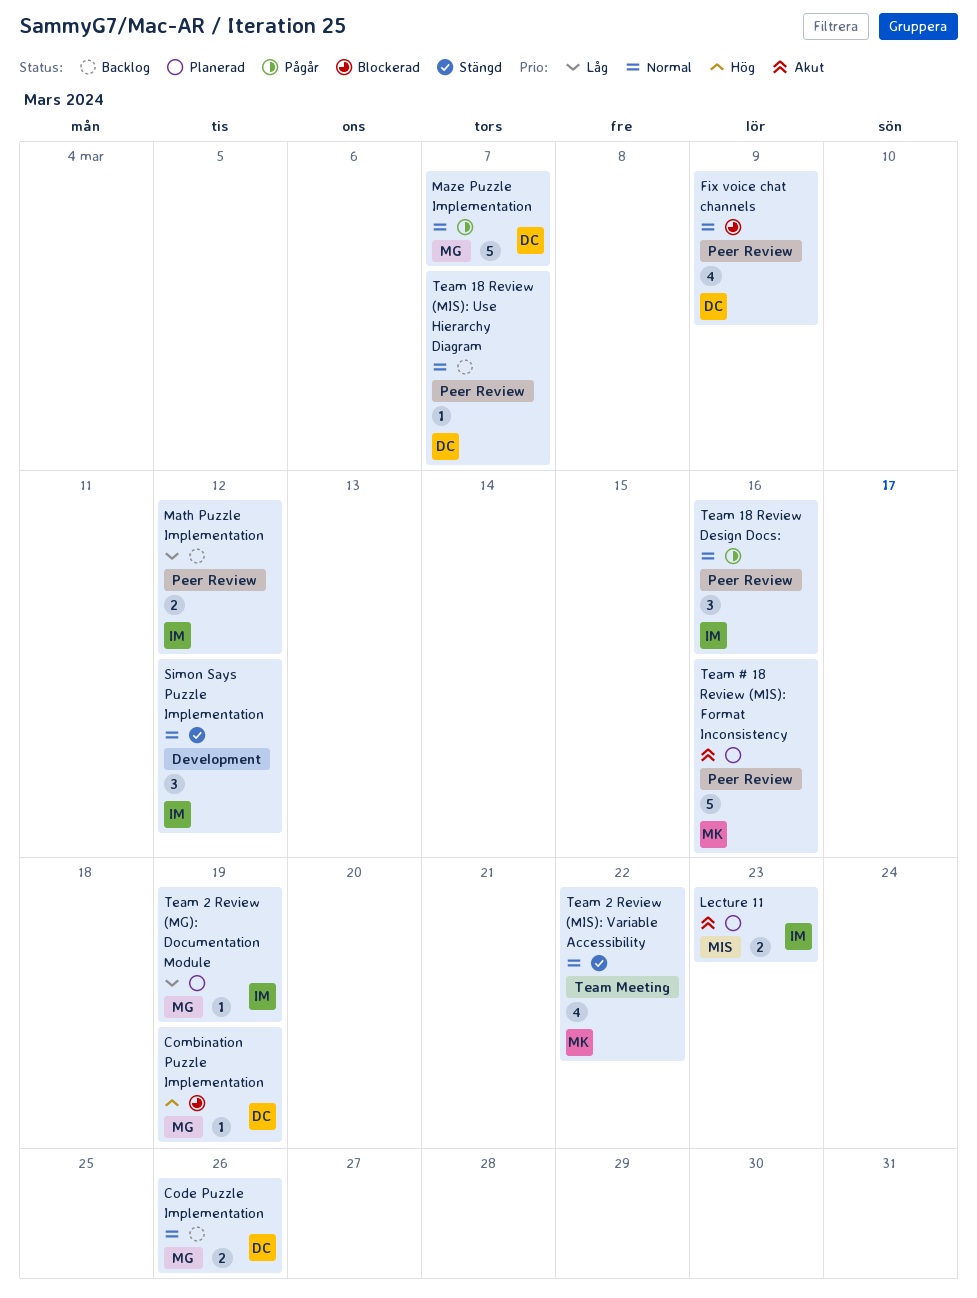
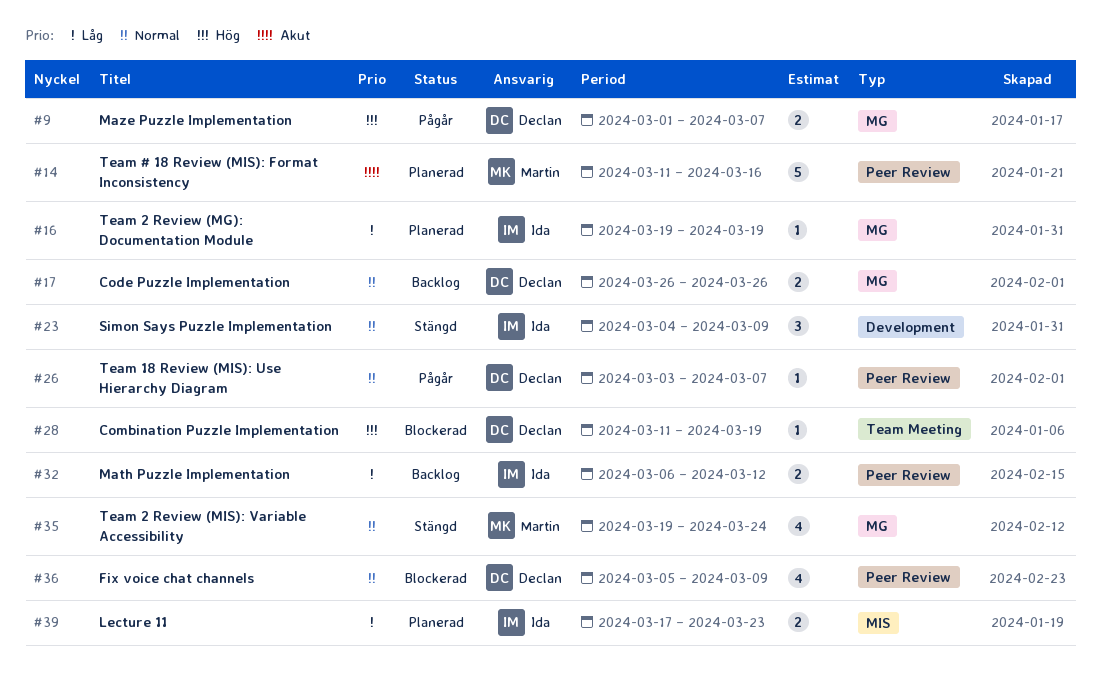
Combination Puzzle Implementation, label: MG -> Team Meeting
Lecture 11, priority: Akut -> Låg
Maze Puzzle Implementation, priority: Normal -> Hög
Maze Puzzle Implementation, estimate: 5 -> 2
Simon Says Puzzle Implementation, due: Mar 12 -> Mar 9
Team 18 Review (MIS): Use Hierarchy Diagram, status: Backlog -> Pågår
Team 18 Review Design Docs:: present -> none
Team 2 Review (MIS): Variable Accessibility, label: Team Meeting -> MG
Team 2 Review (MIS): Variable Accessibility, due: Mar 22 -> Mar 24

